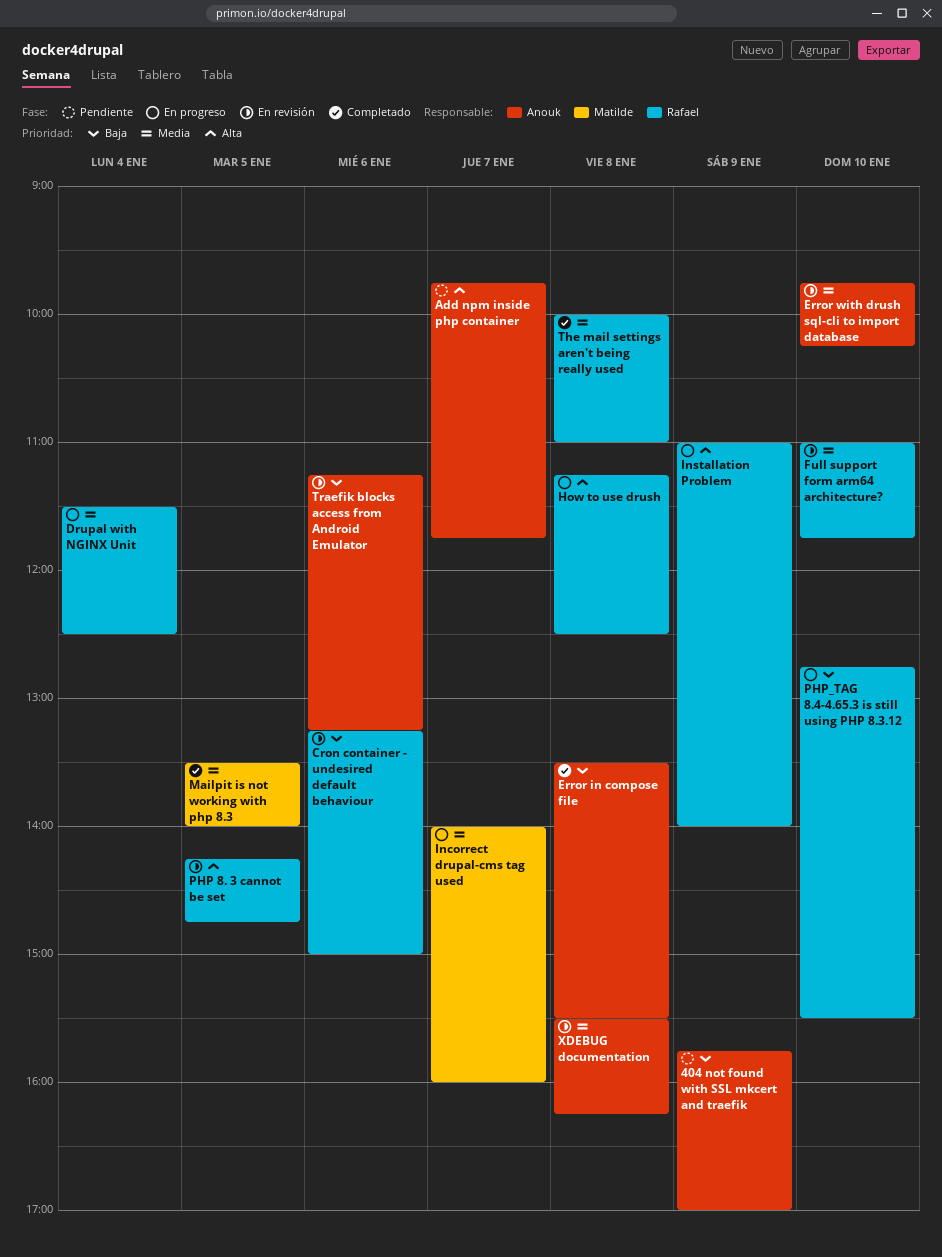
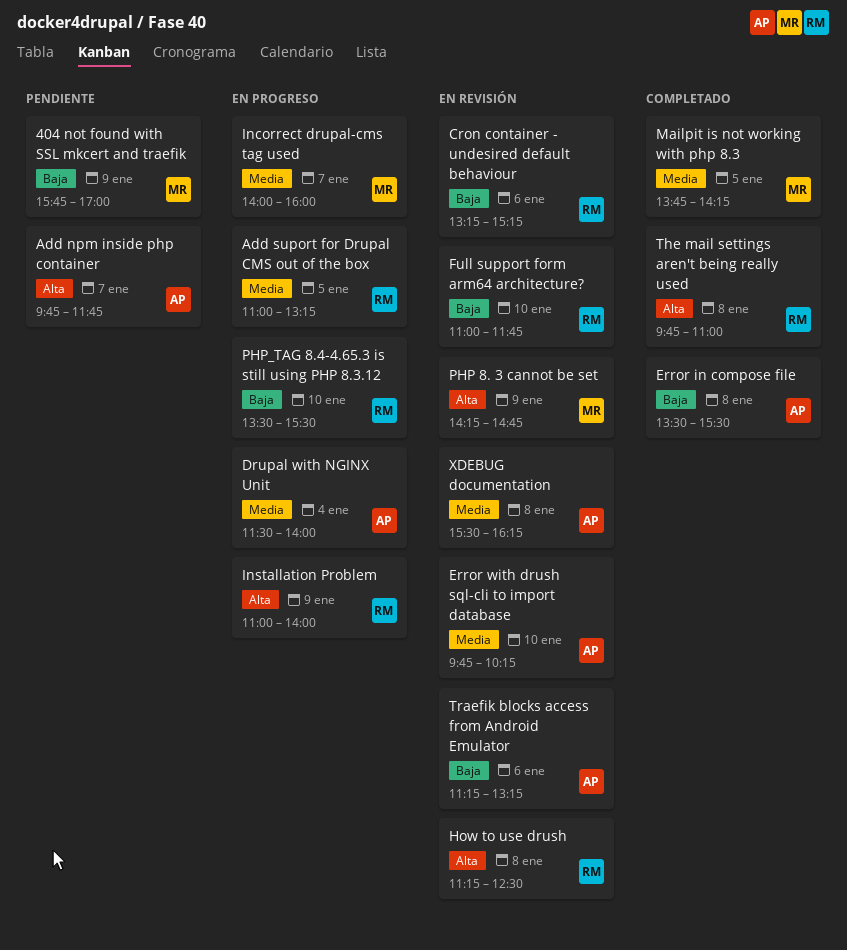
404 not found with SSL mkcert and traefik, owner: Anouk -> Matilde
Add suport for Drupal CMS out of the box: none -> present
Cron container - undesired default behaviour, ends: 15:00 -> 15:15
Drupal with NGINX Unit, owner: Rafael -> Anouk
Drupal with NGINX Unit, ends: 12:30 -> 14:00
Full support form arm64 architecture?, priority: Media -> Baja
How to use drush, status: En progreso -> En revisión
Mailpit is not working with php 8.3, begins: 13:30 -> 13:45
Mailpit is not working with php 8.3, ends: 14:00 -> 14:15
PHP 8. 3 cannot be set, owner: Rafael -> Matilde
PHP 8. 3 cannot be set, day: Jan 5 -> Jan 9
PHP_TAG 8.4-4.65.3 is still using PHP 8.3.12, begins: 12:45 -> 13:30
The mail settings aren't being really used, priority: Media -> Alta
The mail settings aren't being really used, begins: 10:00 -> 09:45

